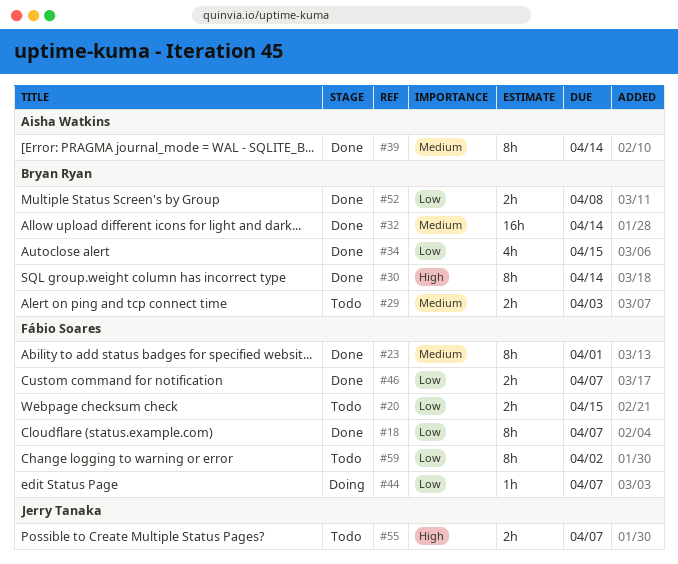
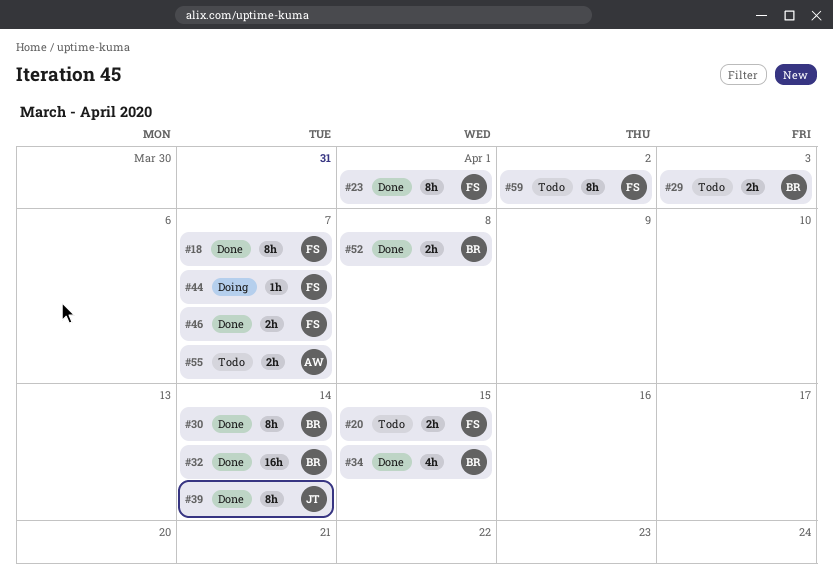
#39, owner: Aisha Watkins -> Jerry Tanaka
#55, owner: Jerry Tanaka -> Aisha Watkins

